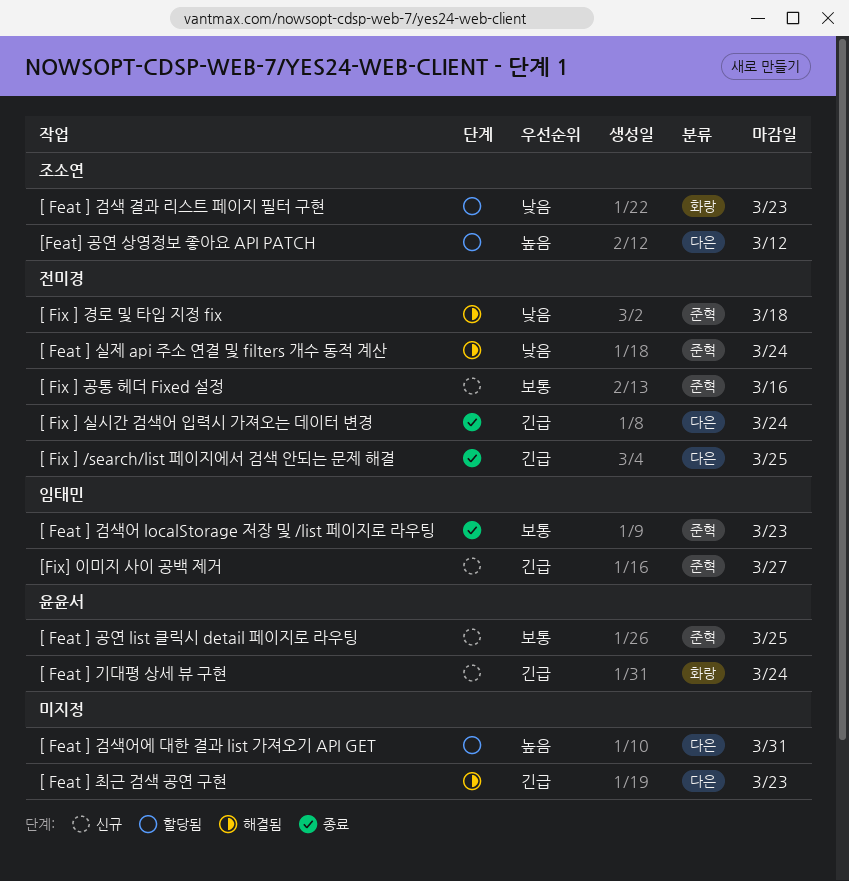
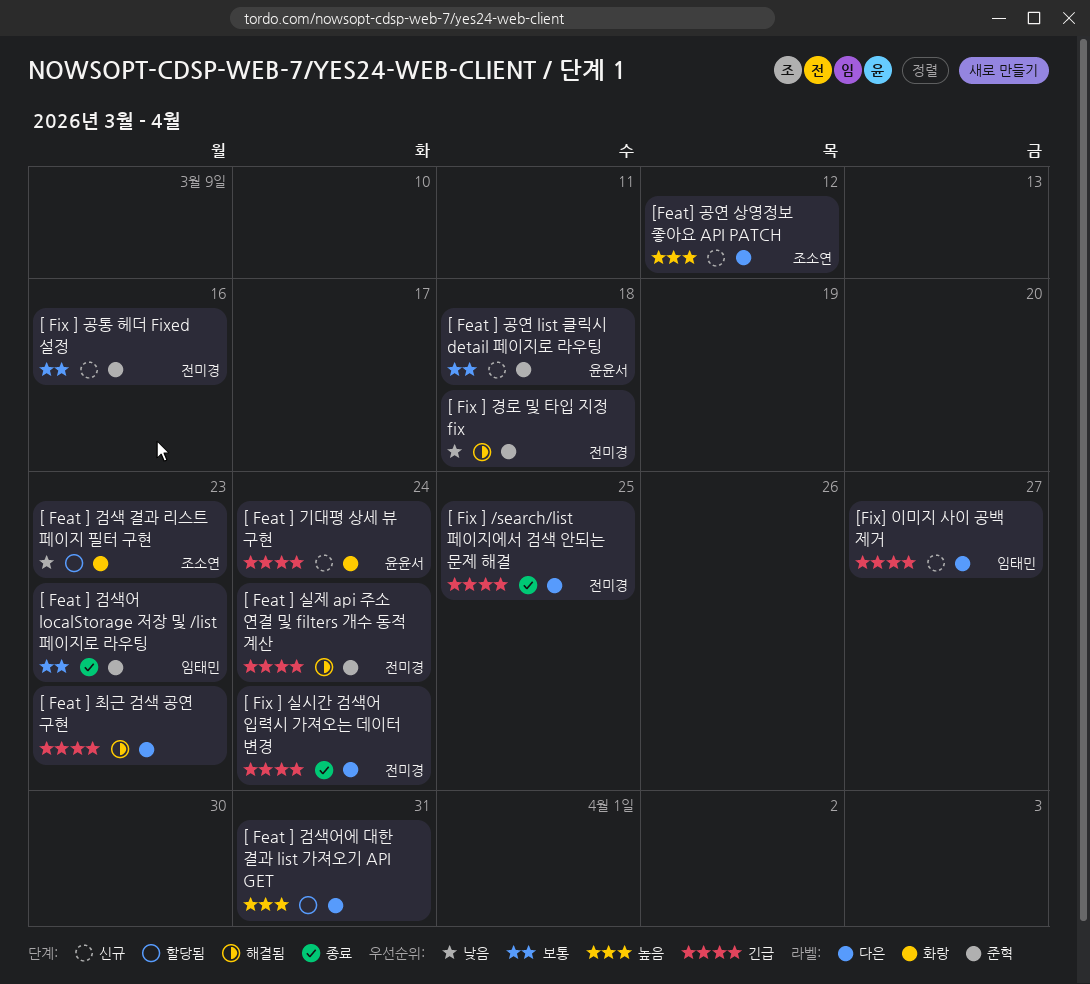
[ Feat ] 공연 list 클릭시 detail 페이지로 라우팅, due: Mar 25 -> Mar 18
[ Feat ] 실제 api 주소 연결 및 filters 개수 동적 계산, priority: 낮음 -> 긴급
[Feat] 공연 상영정보 좋아요 API PATCH, status: 할당됨 -> 신규
[Fix] 이미지 사이 공백 제거, label: 준혁 -> 다은

